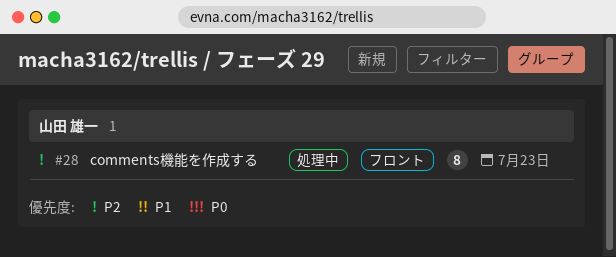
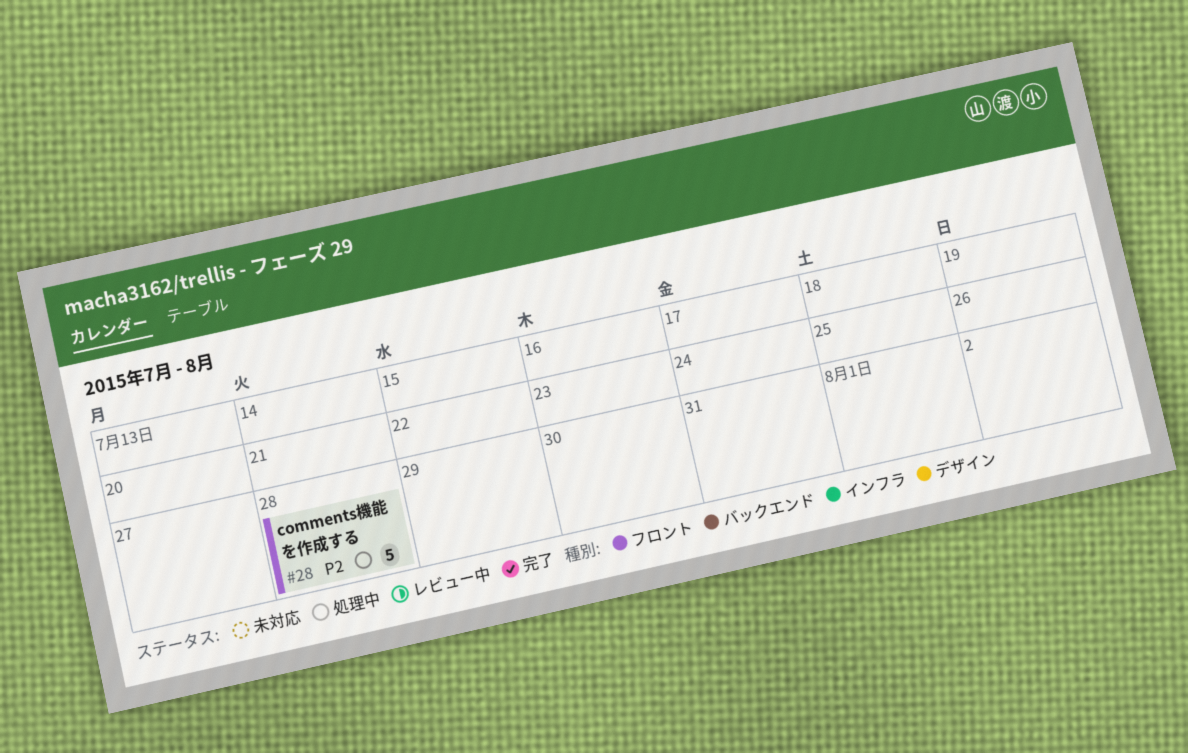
#28, estimate: 8 -> 5
#28, due: Jul 23 -> Jul 28

